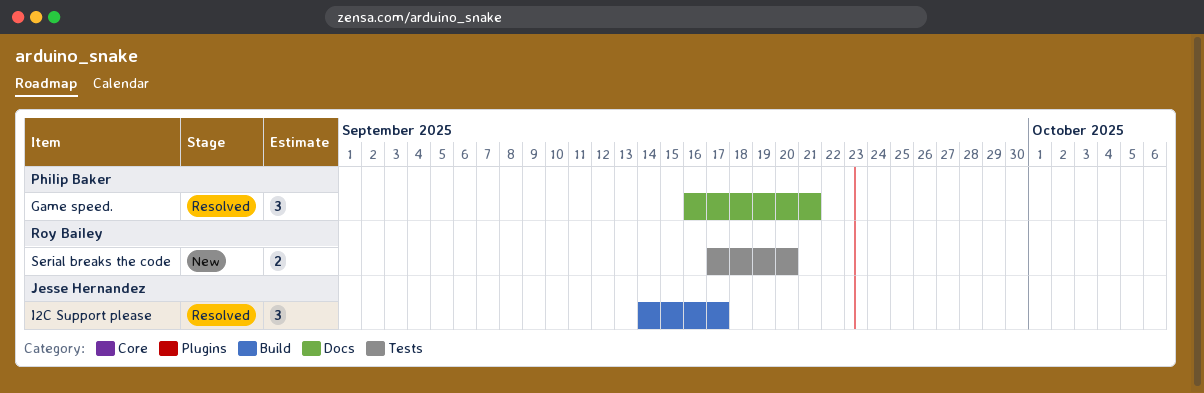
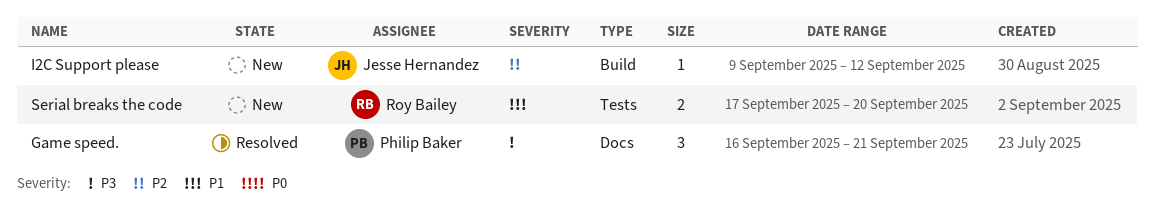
I2C Support please, status: Resolved -> New
I2C Support please, estimate: 3 -> 1
I2C Support please, start: Sep 14 -> Sep 9
I2C Support please, due: Sep 17 -> Sep 12

